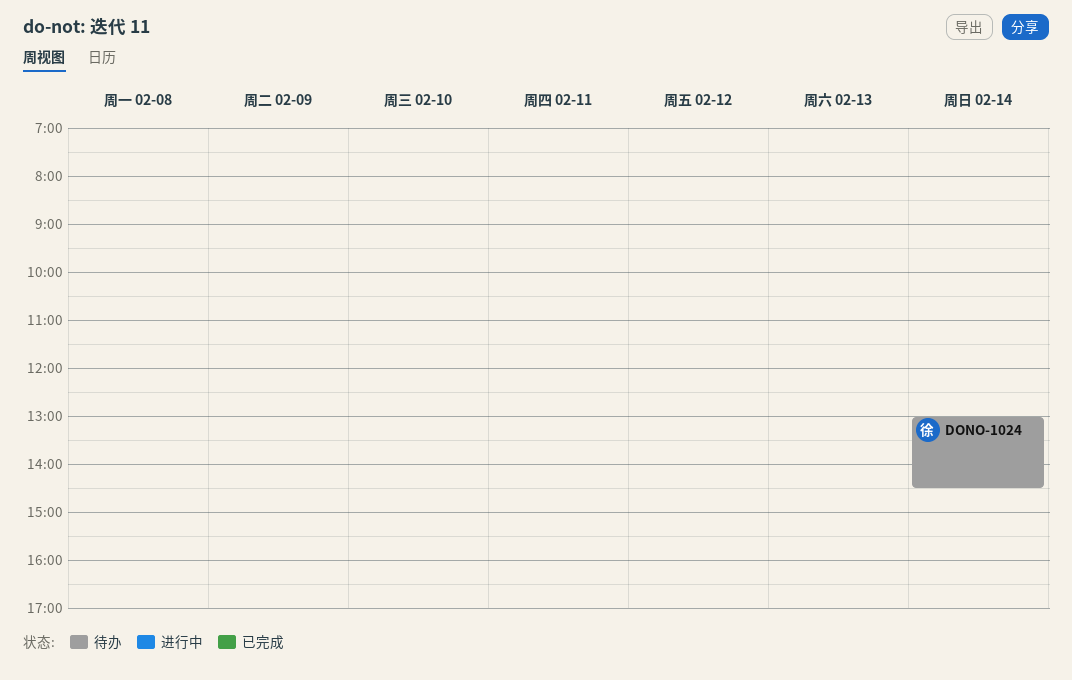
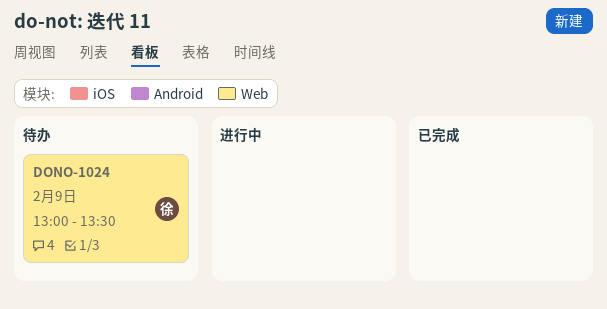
DONO-1024, day: Feb 14 -> Feb 9
DONO-1024, ends: 14:30 -> 13:30

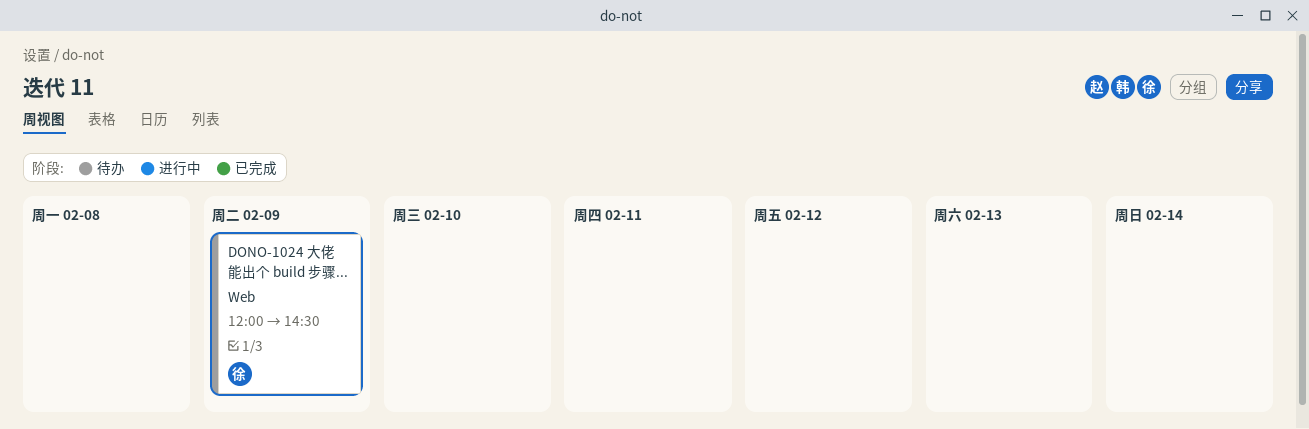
DONO-1024, begins: 13:00 -> 12:00
DONO-1024, ends: 13:30 -> 14:30

